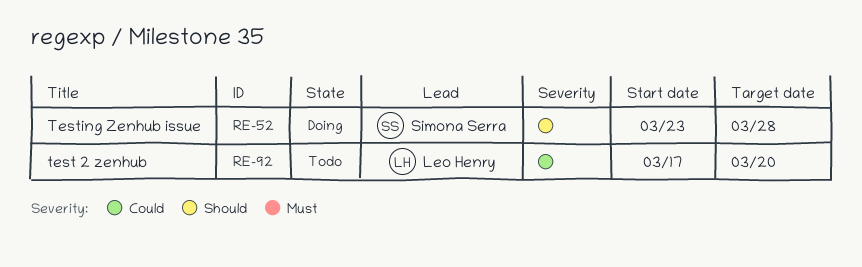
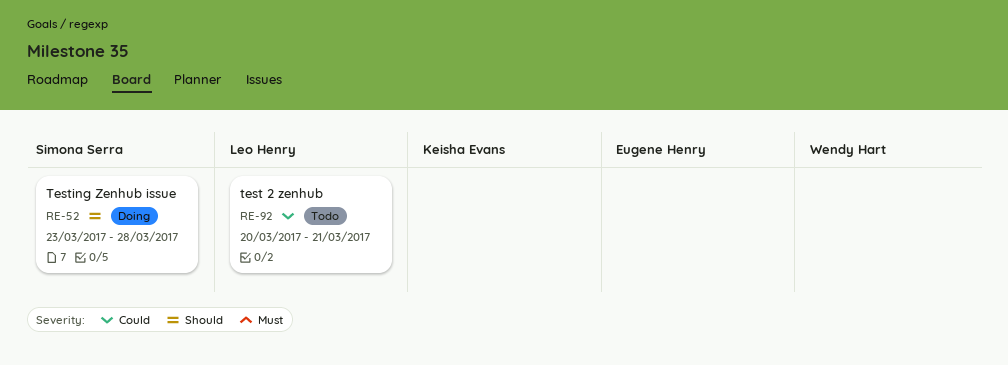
RE-92, start: Mar 17 -> Mar 20
RE-92, due: Mar 20 -> Mar 21

